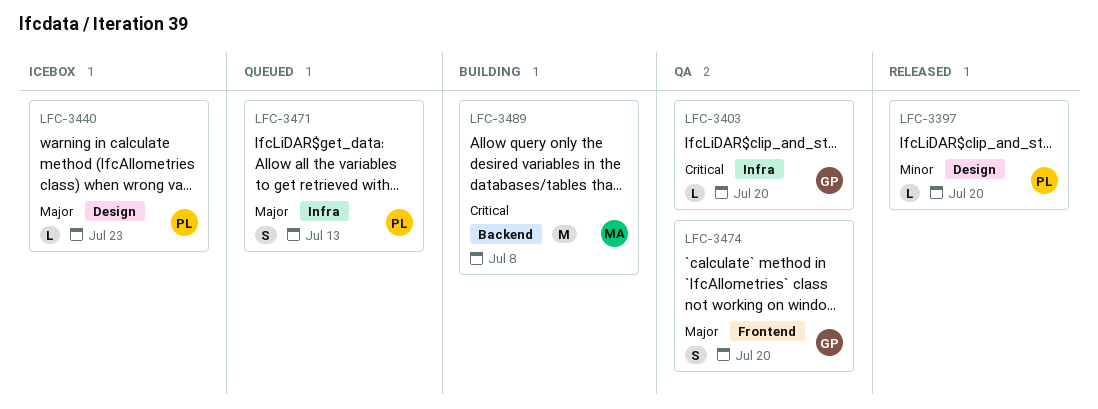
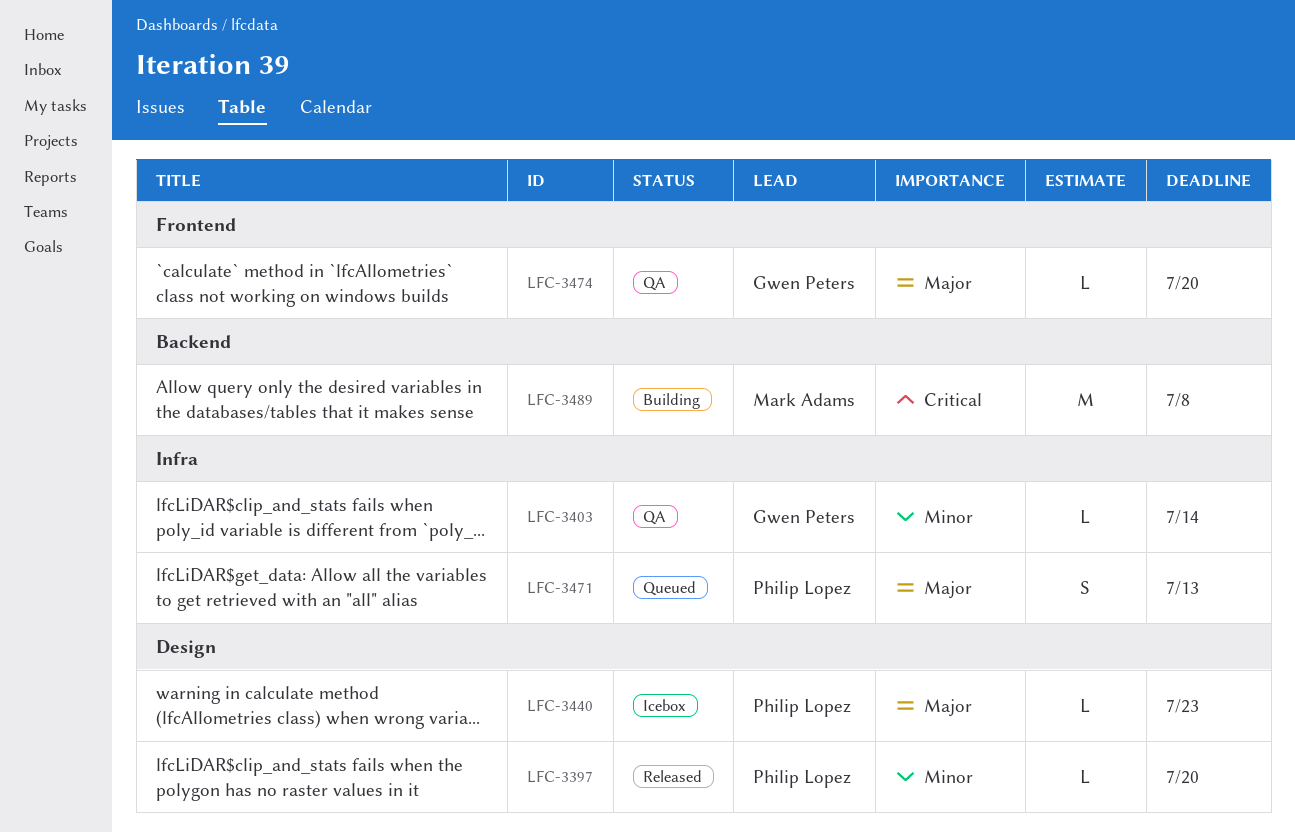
LFC-3403, priority: Critical -> Minor
LFC-3403, due: Jul 20 -> Jul 14
LFC-3474, estimate: S -> L

